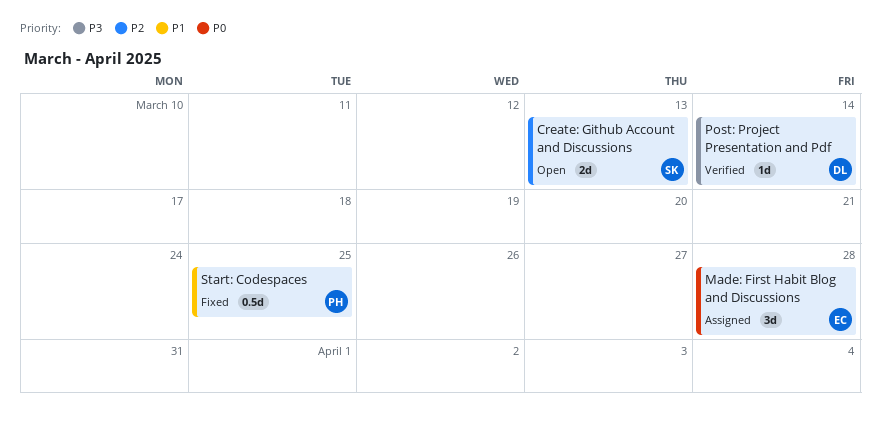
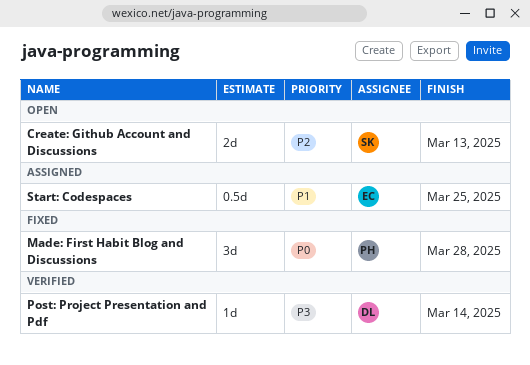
Made: First Habit Blog and Discussions, status: Assigned -> Fixed
Made: First Habit Blog and Discussions, owner: EC -> PH
Start: Codespaces, status: Fixed -> Assigned
Start: Codespaces, owner: PH -> EC

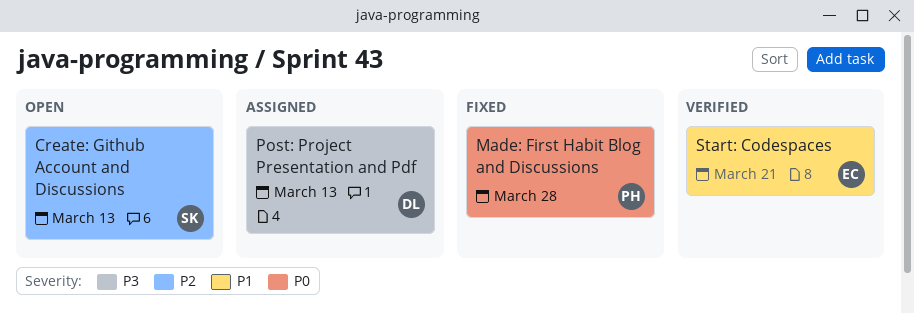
Post: Project Presentation and Pdf, status: Verified -> Assigned
Post: Project Presentation and Pdf, due: Mar 14 -> Mar 13
Start: Codespaces, status: Assigned -> Verified
Start: Codespaces, due: Mar 25 -> Mar 21

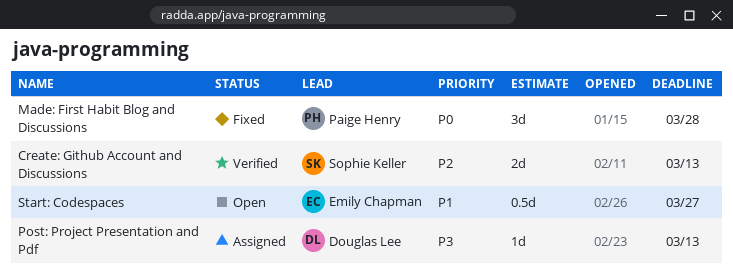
Create: Github Account and Discussions, status: Open -> Verified
Start: Codespaces, status: Verified -> Open
Start: Codespaces, due: Mar 21 -> Mar 27

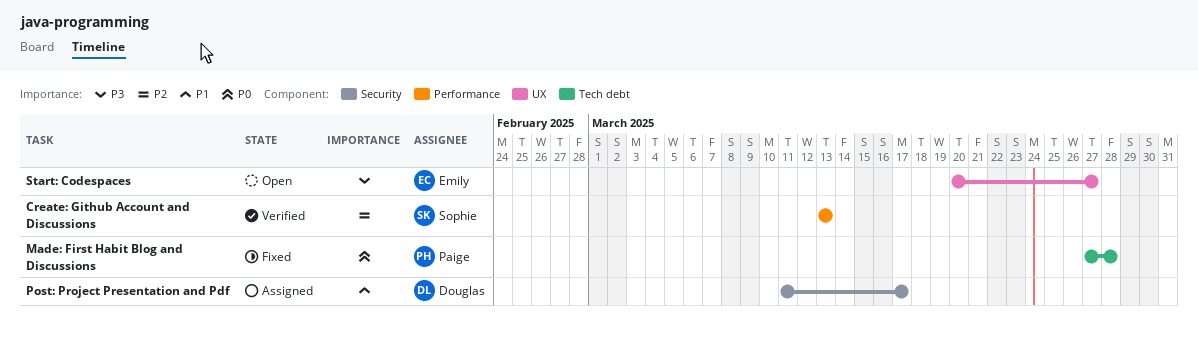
Post: Project Presentation and Pdf, priority: P3 -> P1
Post: Project Presentation and Pdf, due: Mar 13 -> Mar 17
Start: Codespaces, priority: P1 -> P3

